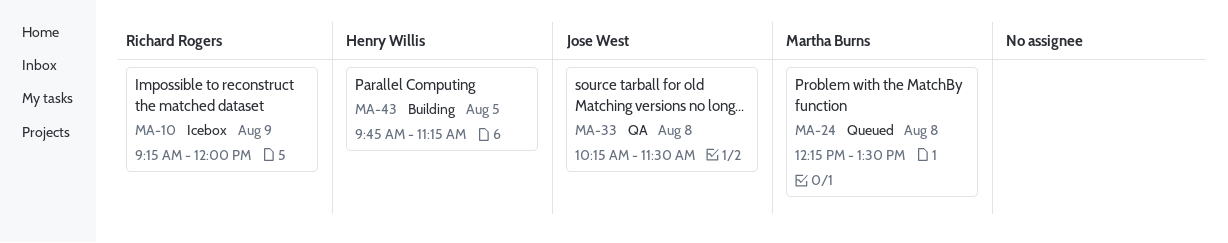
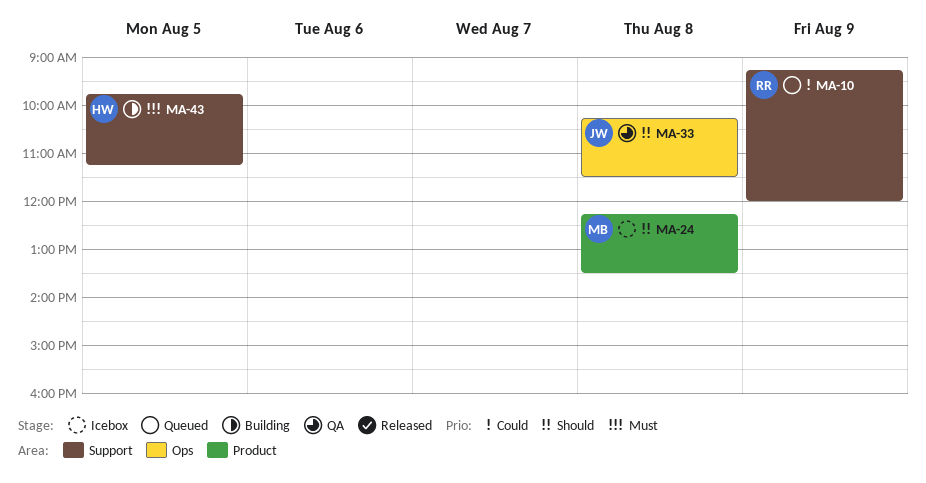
MA-10, status: Icebox -> Queued
MA-24, status: Queued -> Icebox

